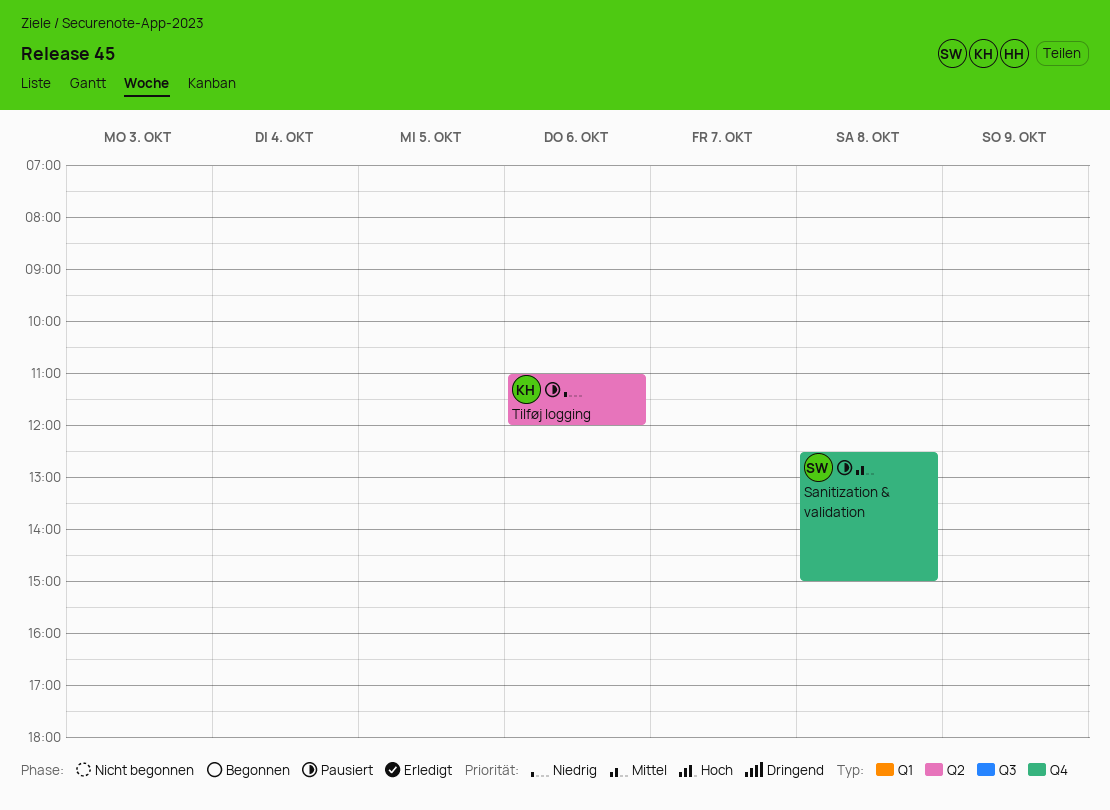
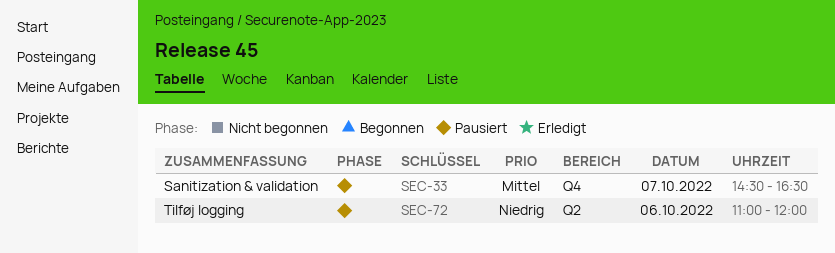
Sanitization & validation, day: Oct 8 -> Oct 7
Sanitization & validation, begins: 12:30 -> 14:30
Sanitization & validation, ends: 15:00 -> 16:30

